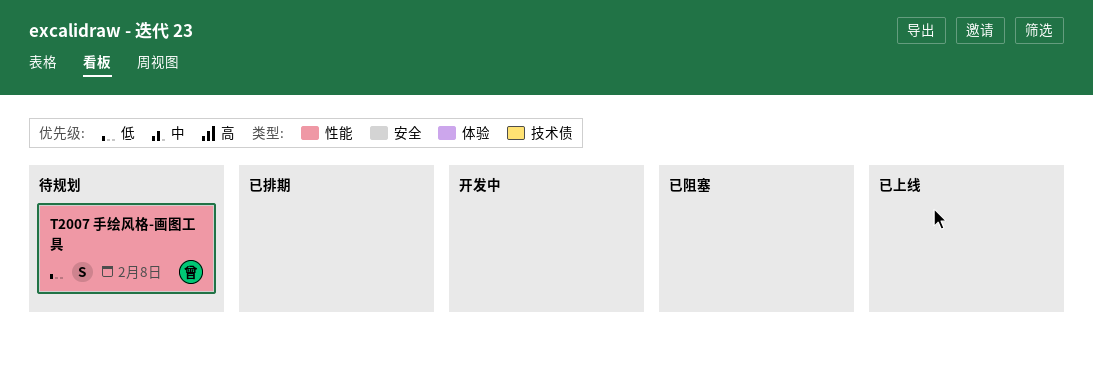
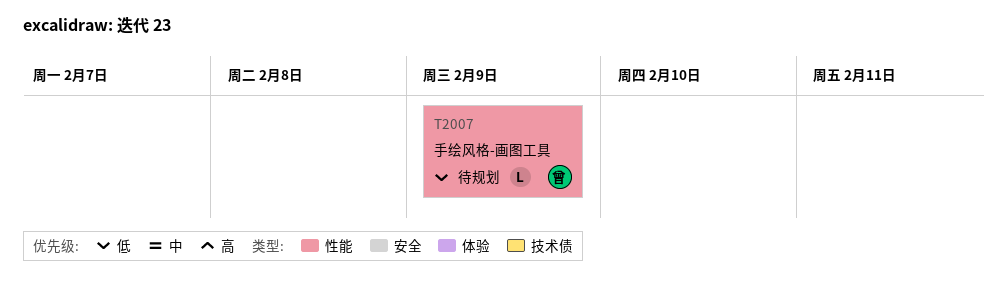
T2007, estimate: S -> L
T2007, due: Feb 8 -> Feb 9

